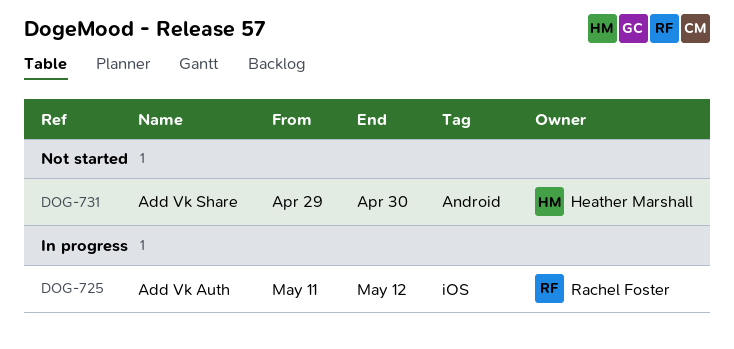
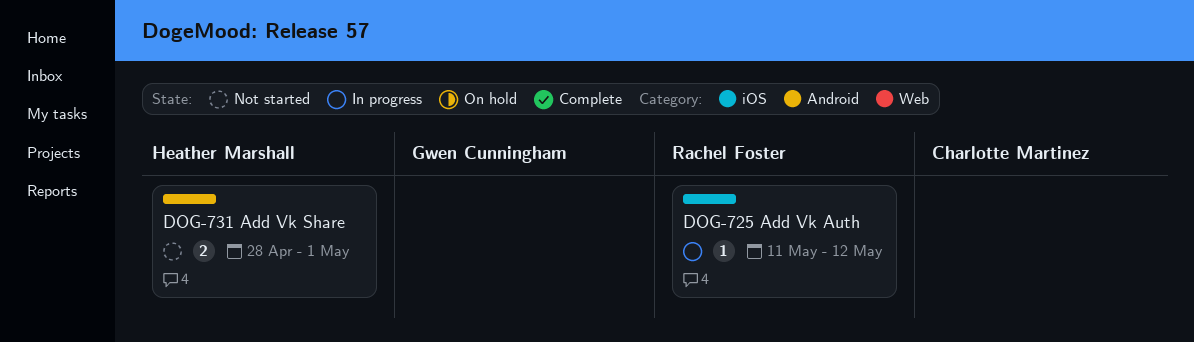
DOG-731, start: Apr 29 -> Apr 28
DOG-731, due: Apr 30 -> May 1

